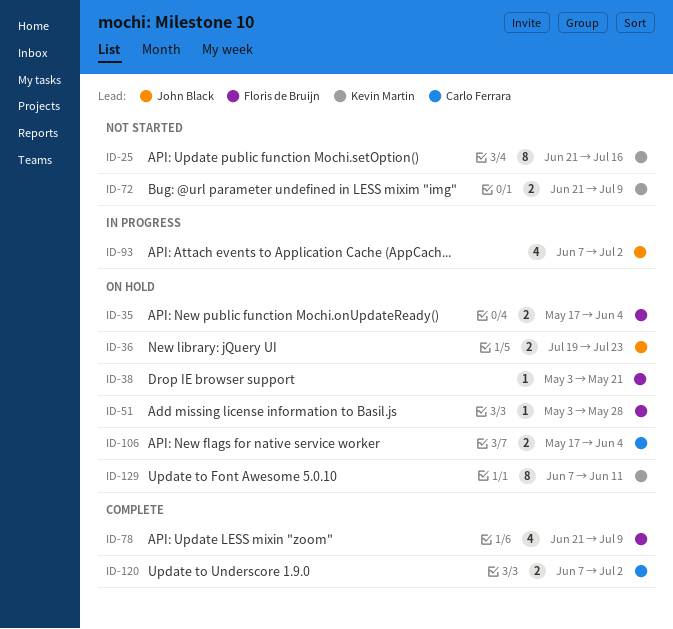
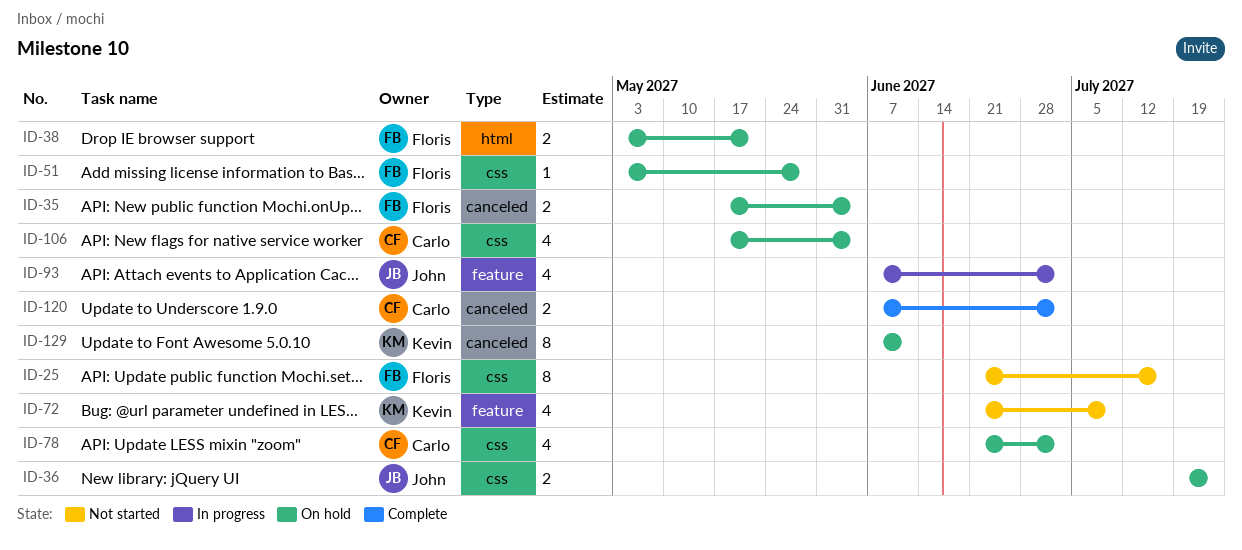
ID-25, owner: Kevin Martin -> Floris de Bruijn
ID-38, estimate: 1 -> 2
ID-72, estimate: 2 -> 4
ID-78, status: Complete -> On hold
ID-78, owner: Floris de Bruijn -> Carlo Ferrara
ID-78, due: Jul 9 -> Jul 2
ID-106, estimate: 2 -> 4

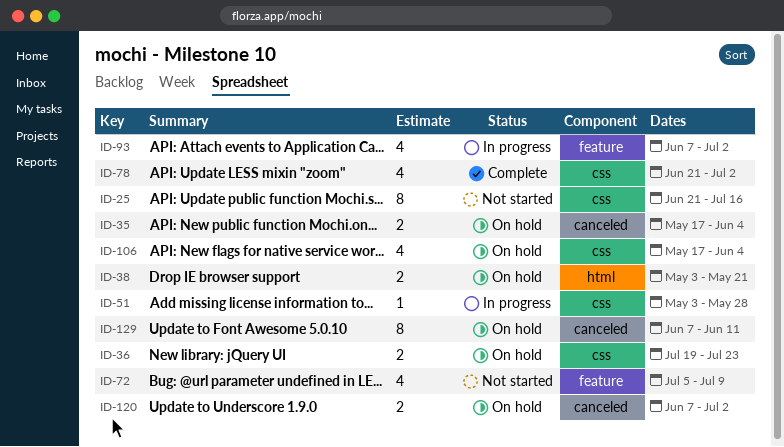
ID-51, status: On hold -> In progress
ID-72, start: Jun 21 -> Jul 5
ID-78, status: On hold -> Complete
ID-120, status: Complete -> On hold

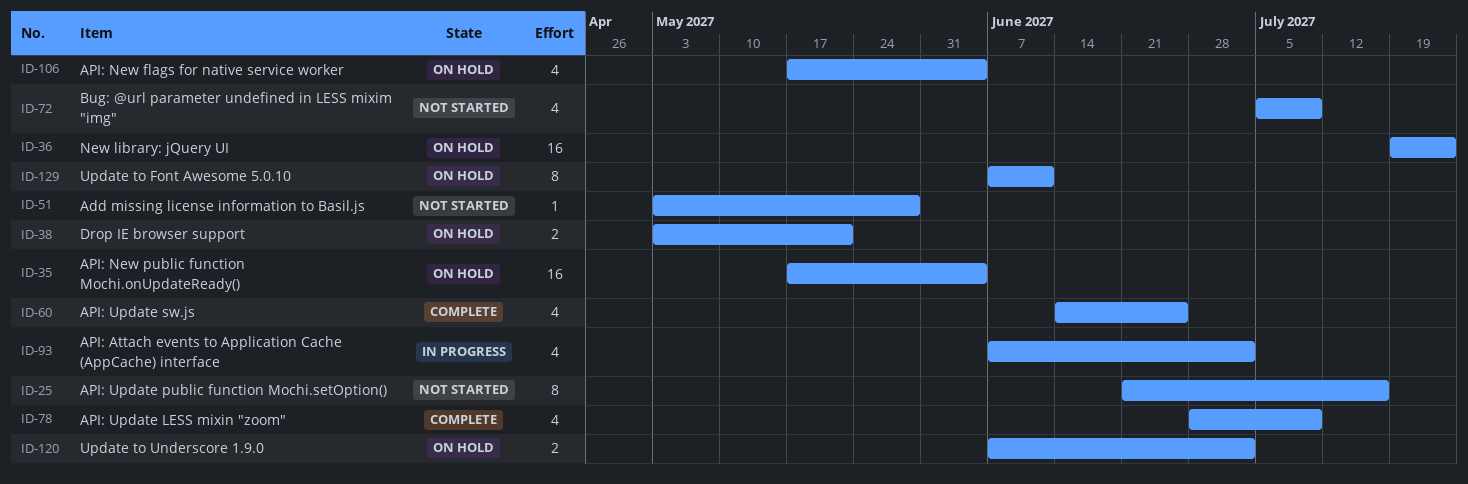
ID-35, estimate: 2 -> 16
ID-36, estimate: 2 -> 16
ID-51, status: In progress -> Not started
ID-60: none -> present
ID-78, start: Jun 21 -> Jun 28
ID-78, due: Jul 2 -> Jul 9

